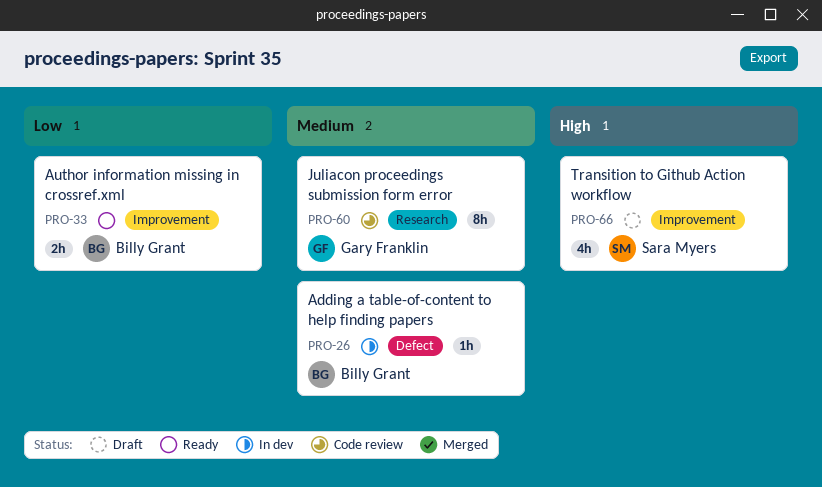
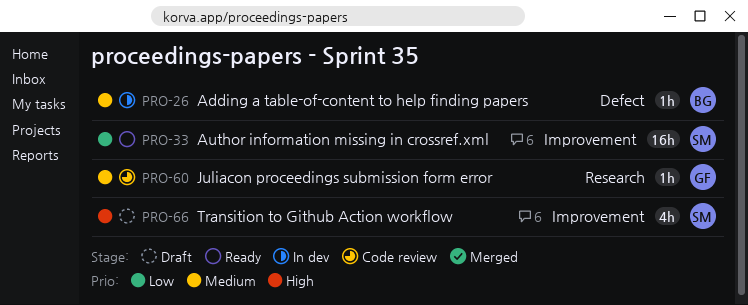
PRO-33, owner: Billy Grant -> Sara Myers
PRO-33, estimate: 2h -> 16h
PRO-60, estimate: 8h -> 1h

